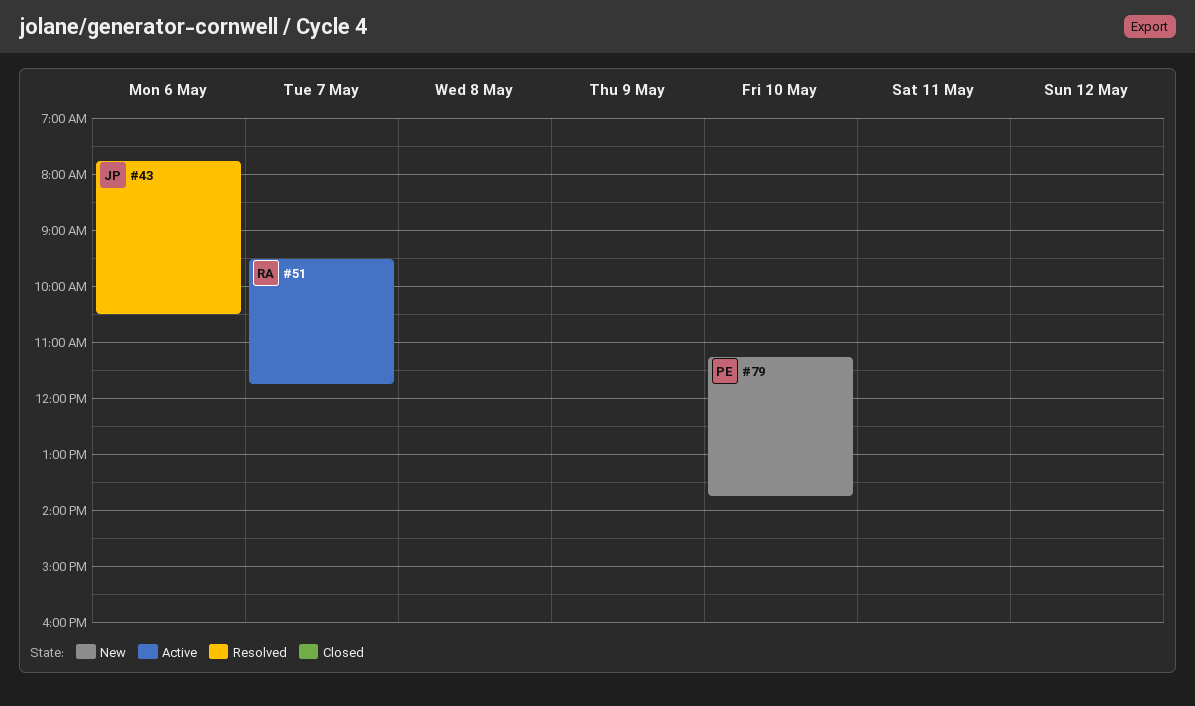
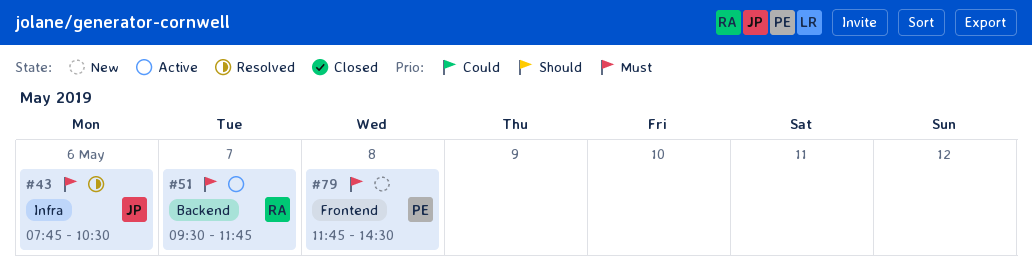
#79, day: May 10 -> May 8
#79, begins: 11:15 -> 11:45
#79, ends: 13:45 -> 14:30

